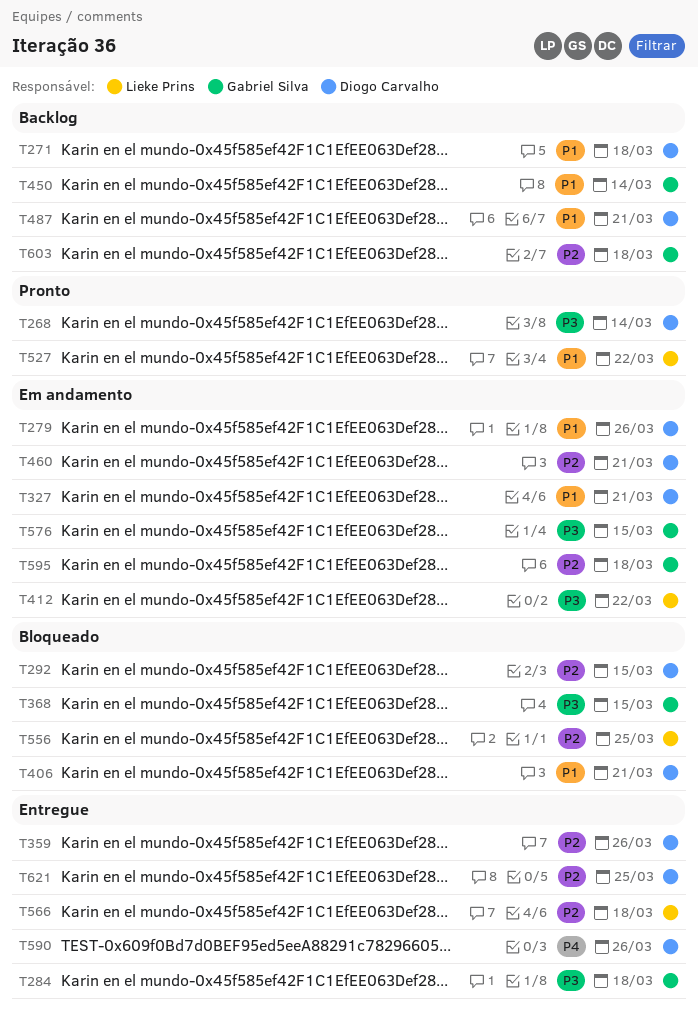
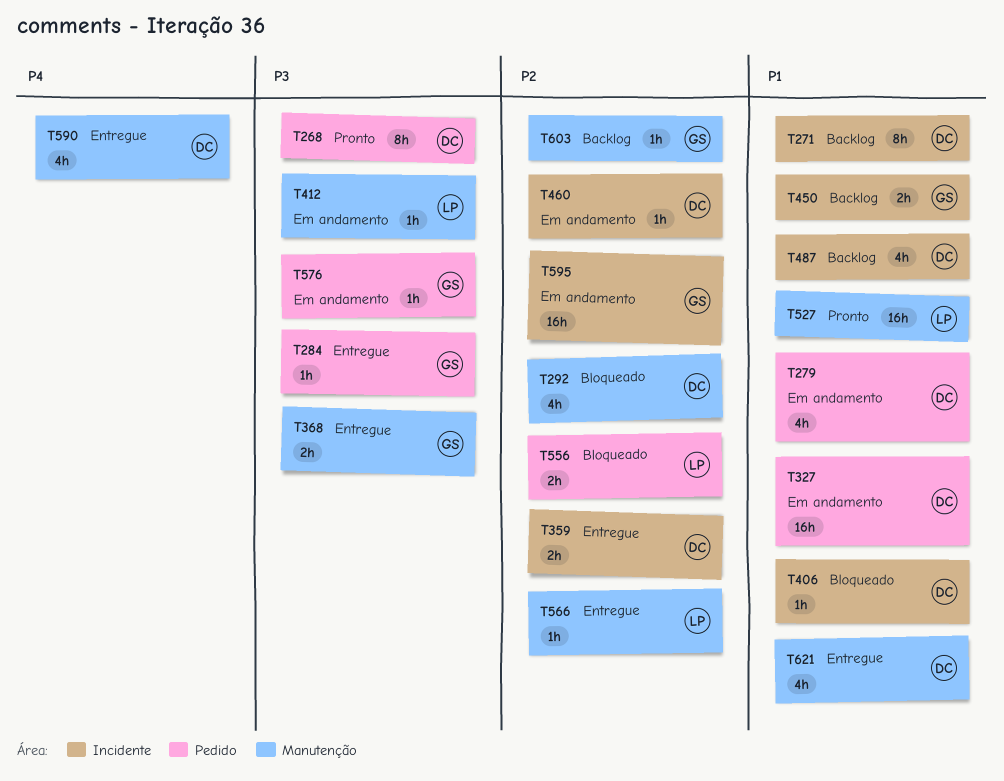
T368, status: Bloqueado -> Entregue
T621, priority: P2 -> P1

